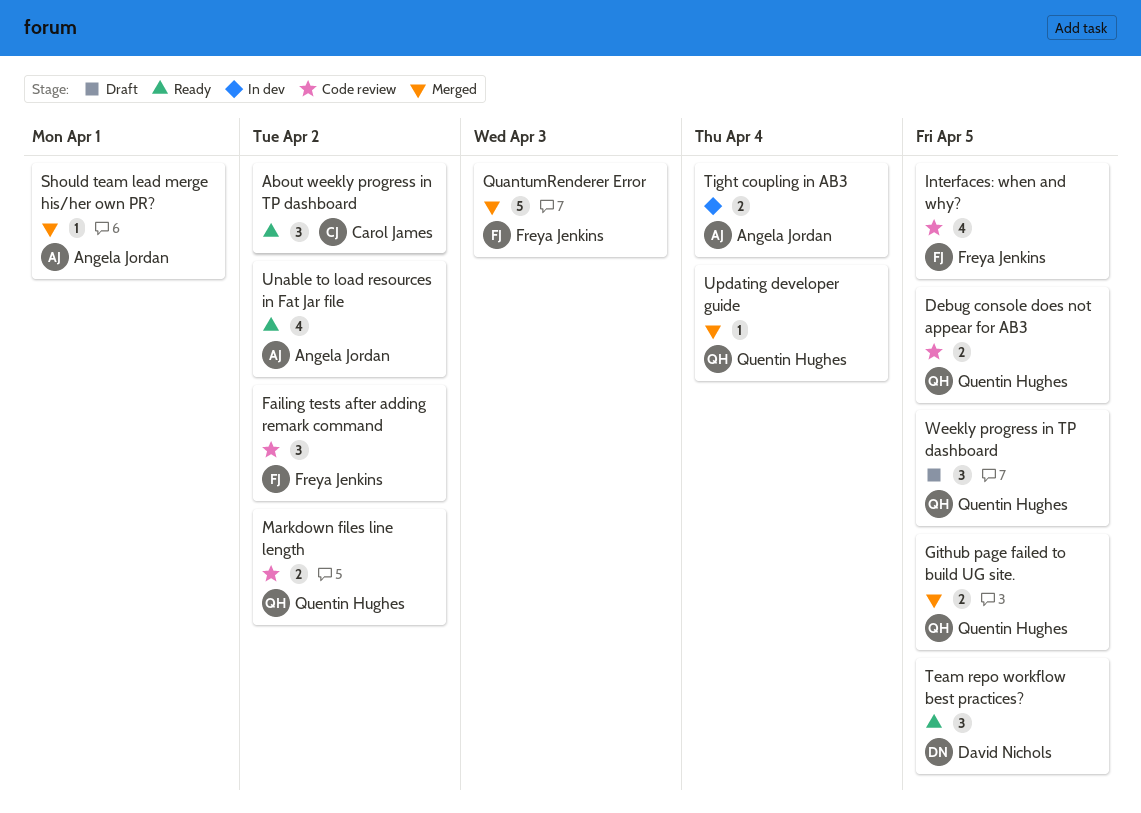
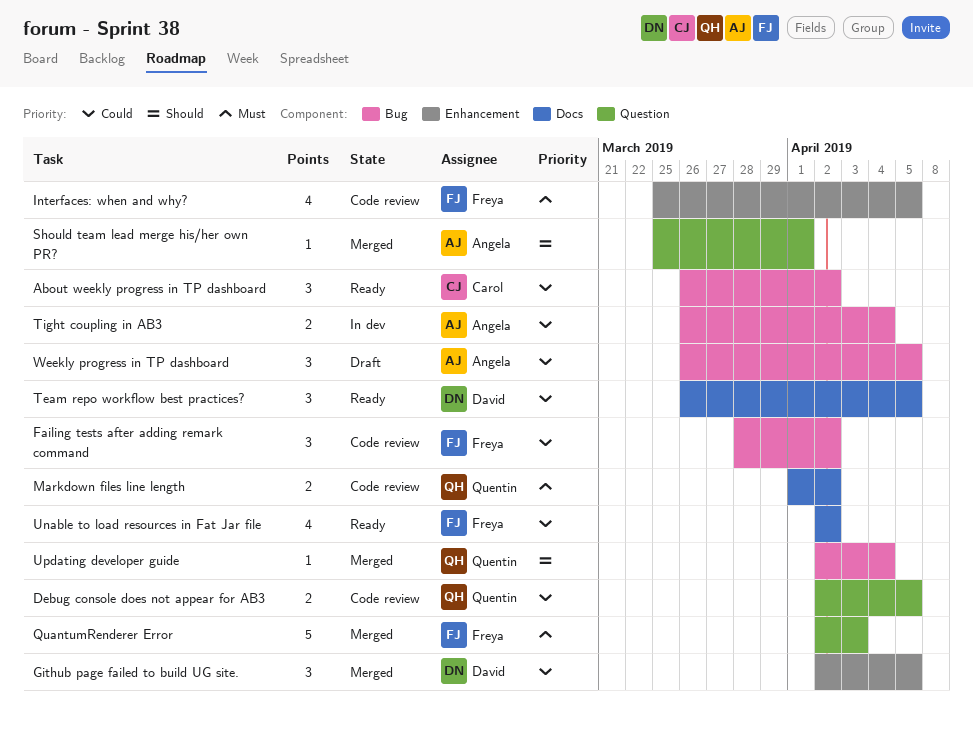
Github page failed to build UG site., owner: Quentin Hughes -> David Nichols
Github page failed to build UG site., estimate: 2 -> 3
Unable to load resources in Fat Jar file, owner: Angela Jordan -> Freya Jenkins
Weekly progress in TP dashboard, owner: Quentin Hughes -> Angela Jordan

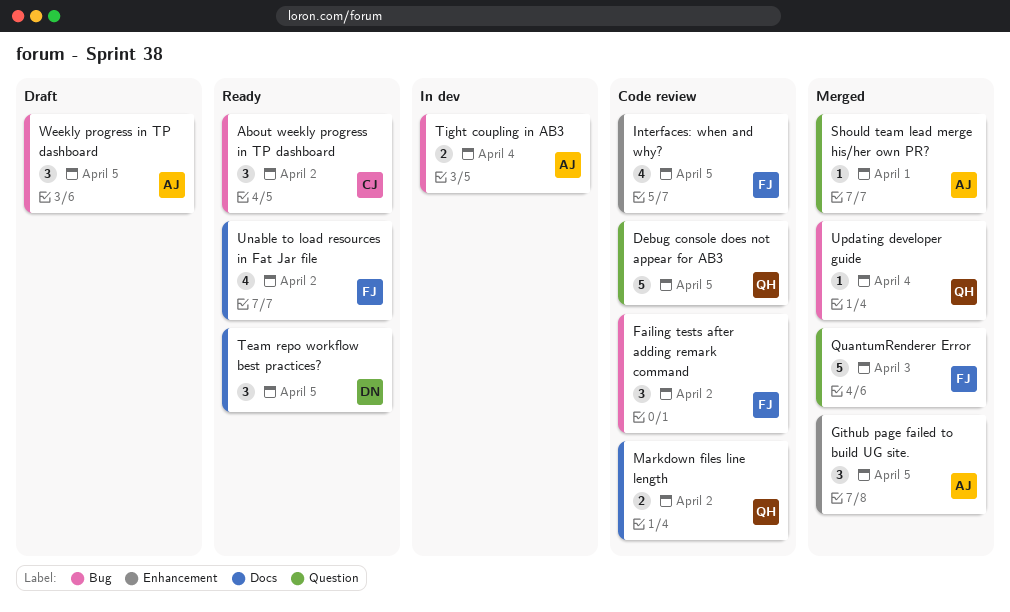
Debug console does not appear for AB3, estimate: 2 -> 5
Github page failed to build UG site., owner: David -> Angela

